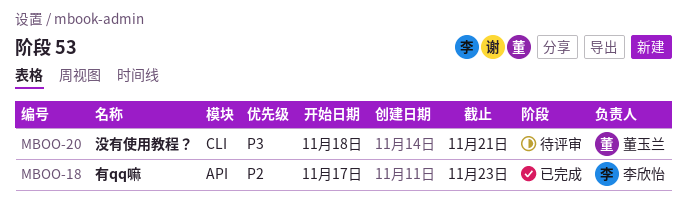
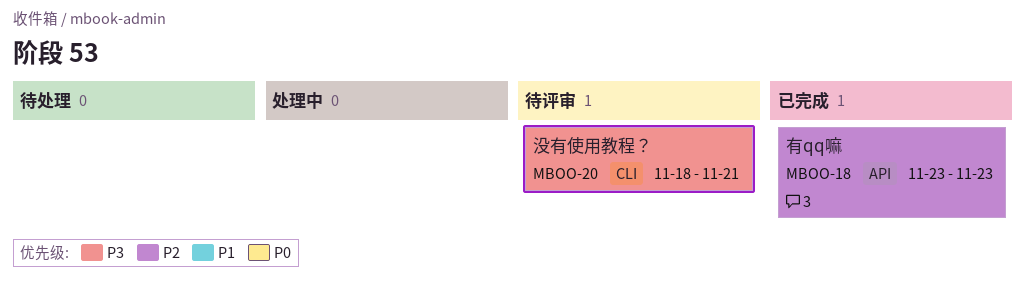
MBOO-18, start: Nov 17 -> Nov 23

